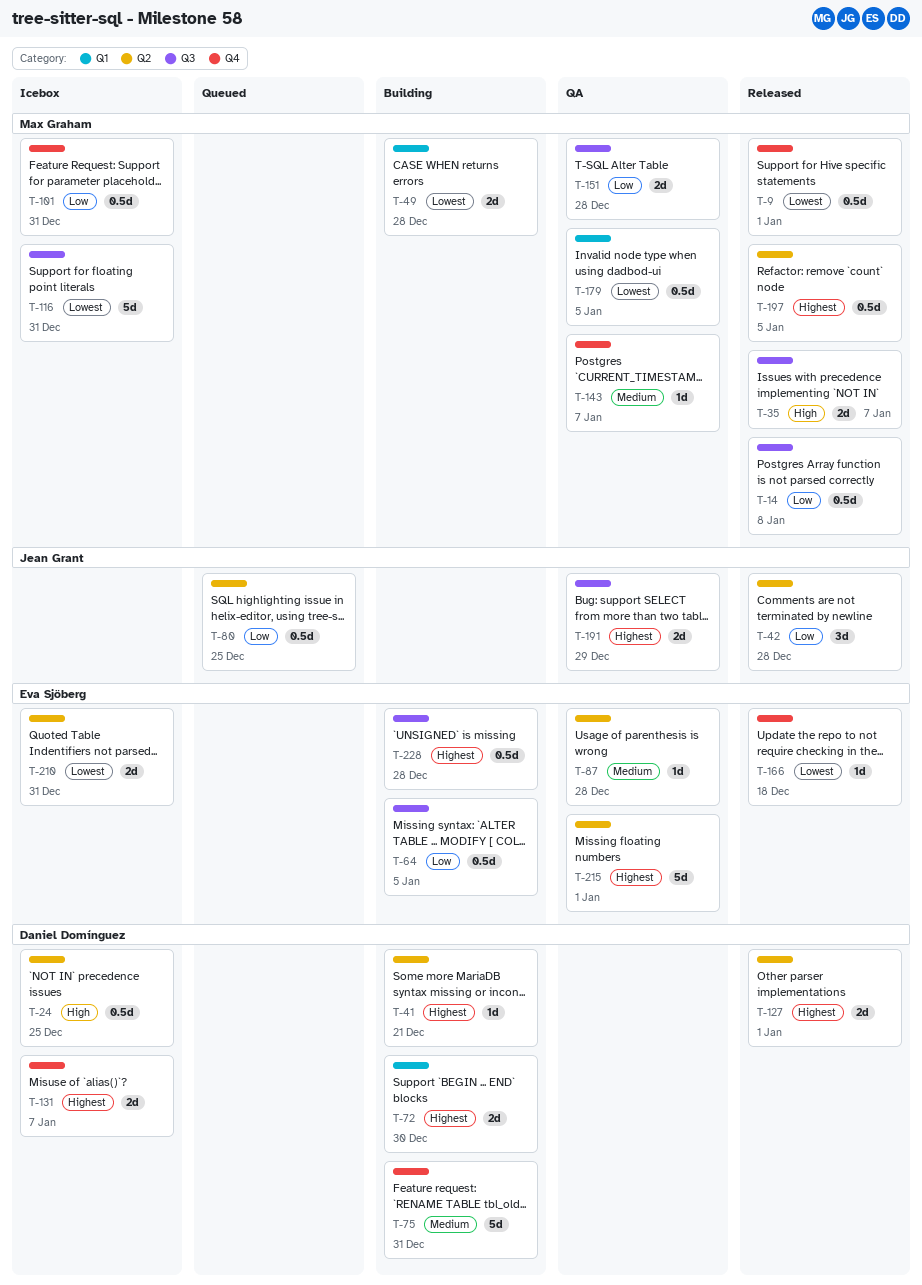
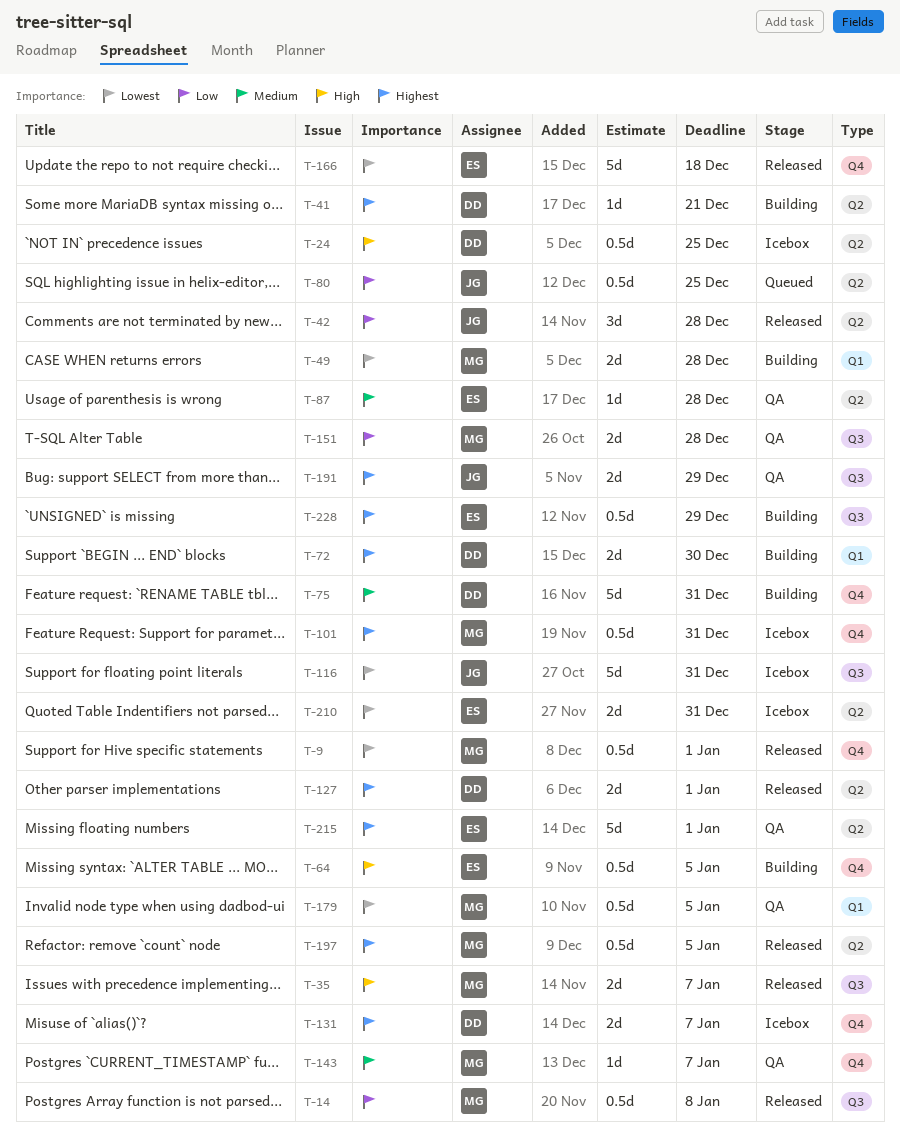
T-64, priority: Low -> High
T-64, label: Q3 -> Q4
T-101, priority: Low -> Highest
T-116, owner: Max Graham -> Jean Grant
T-166, estimate: 1d -> 5d
T-228, due: Dec 28 -> Dec 29

